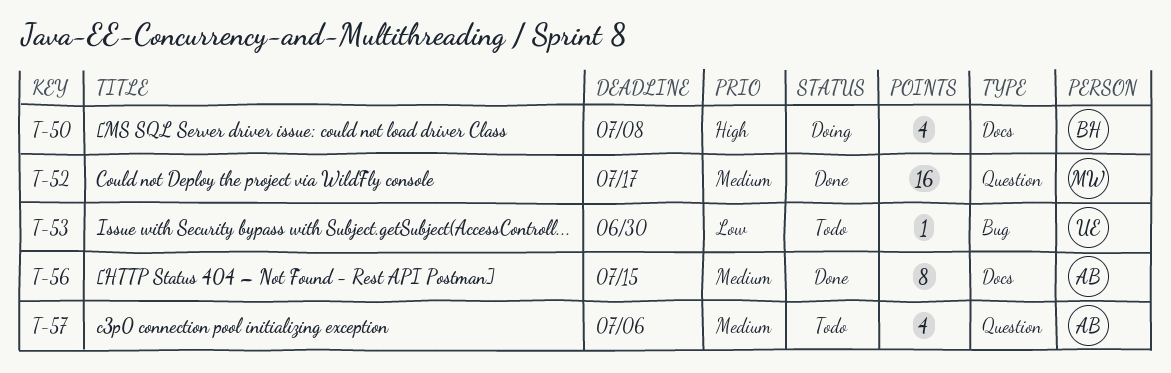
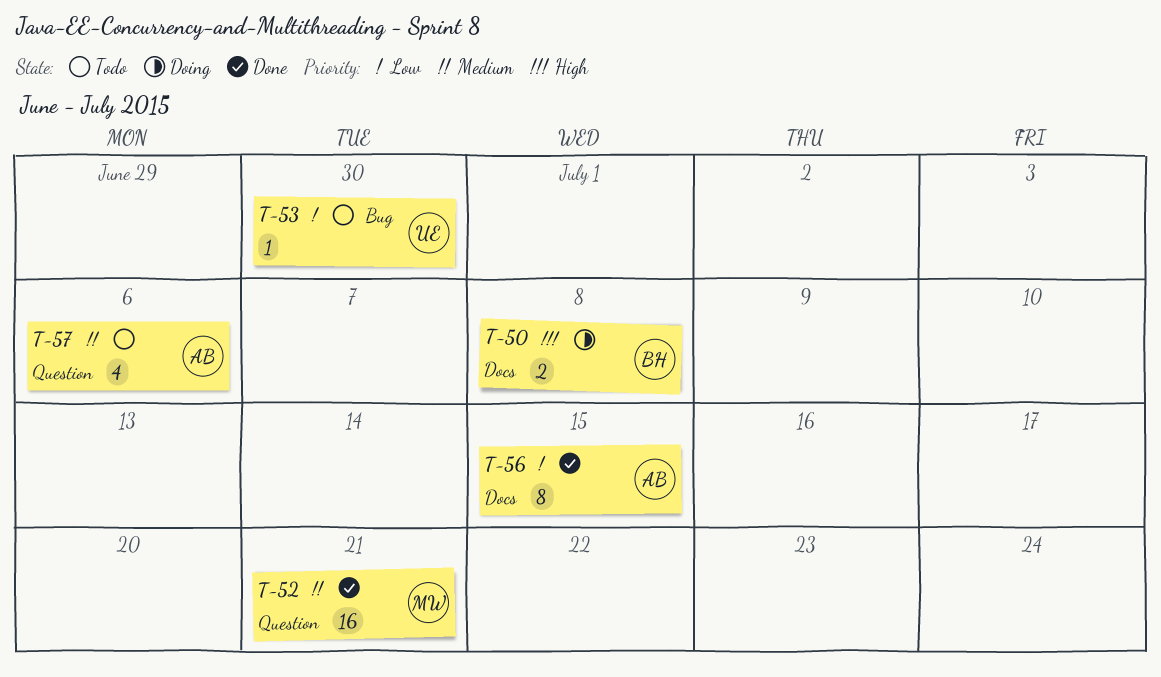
T-50, estimate: 4 -> 2
T-52, due: Jul 17 -> Jul 21
T-56, priority: Medium -> Low

